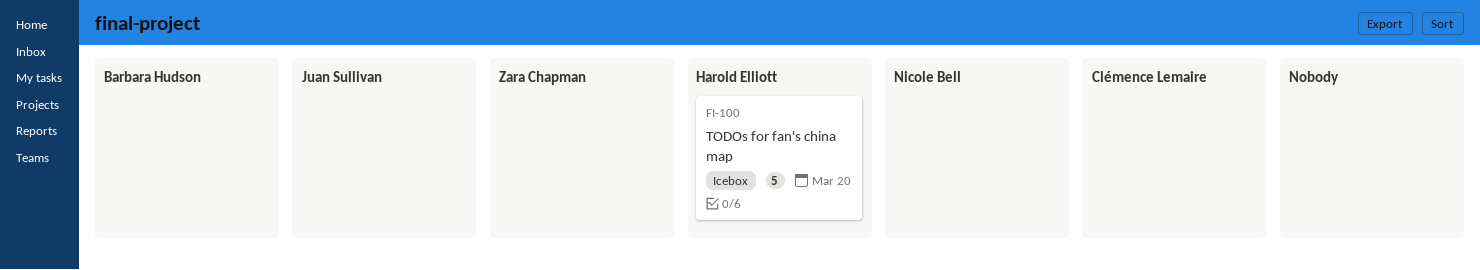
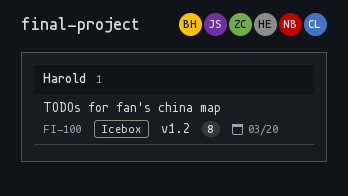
FI-100, estimate: 5 -> 8

